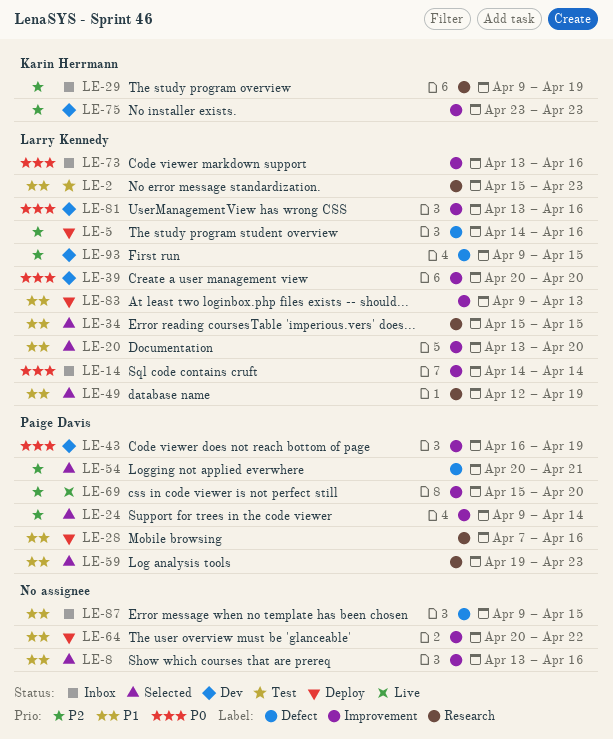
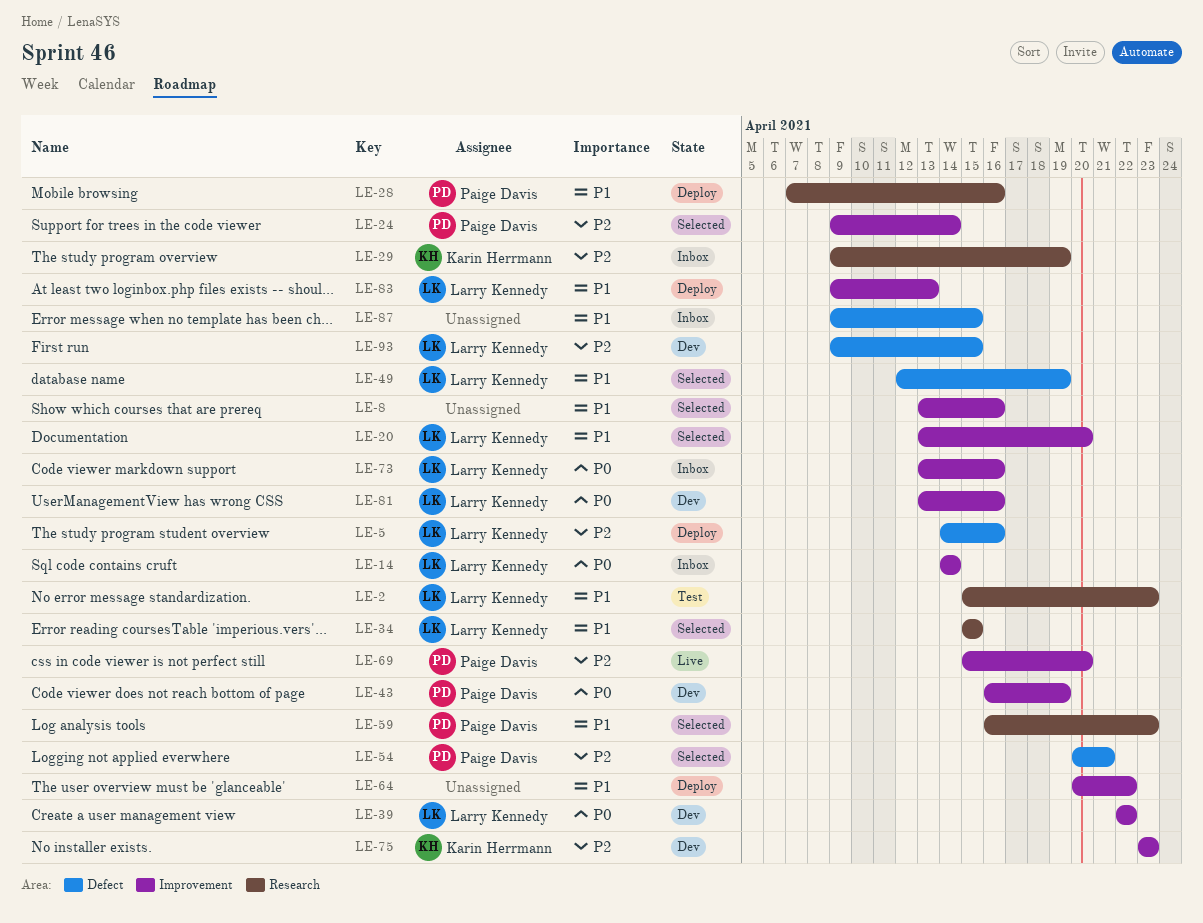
LE-39, start: Apr 20 -> Apr 22
LE-39, due: Apr 20 -> Apr 22
LE-49, label: Research -> Defect
LE-59, start: Apr 19 -> Apr 16

